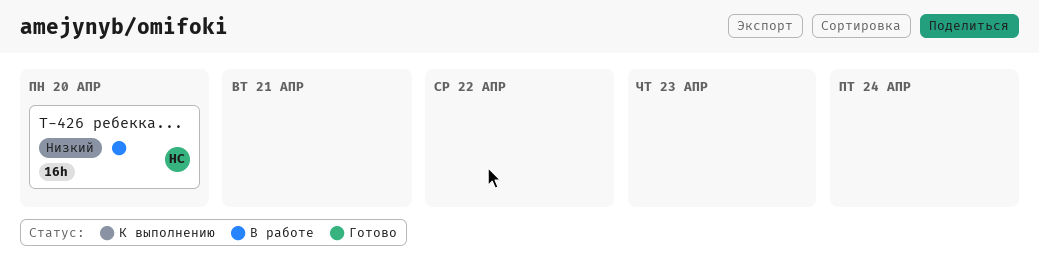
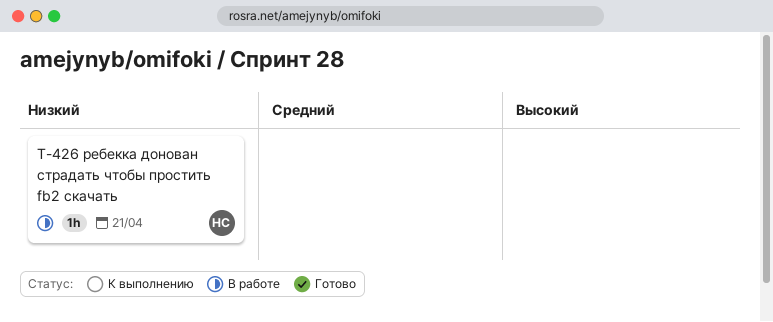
T-426, estimate: 16h -> 1h
T-426, due: Apr 20 -> Apr 21

